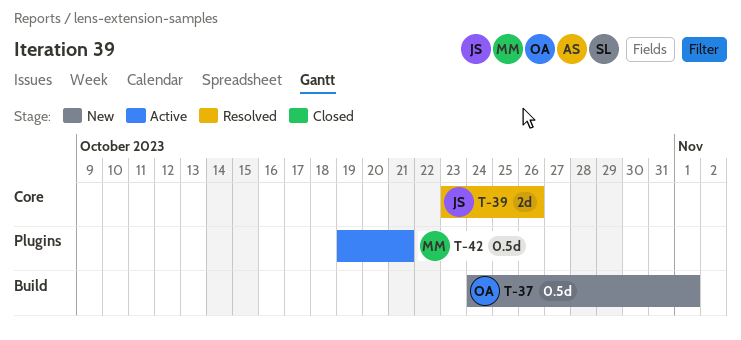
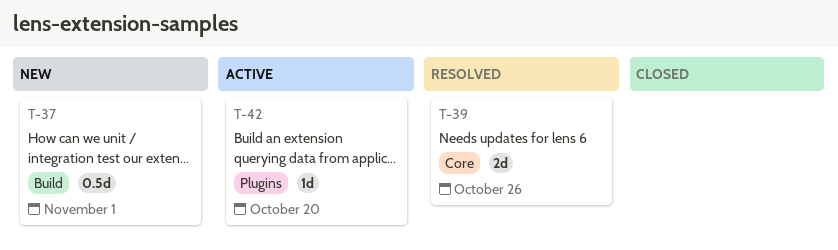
T-42, estimate: 0.5d -> 1d
T-42, due: Oct 21 -> Oct 20

